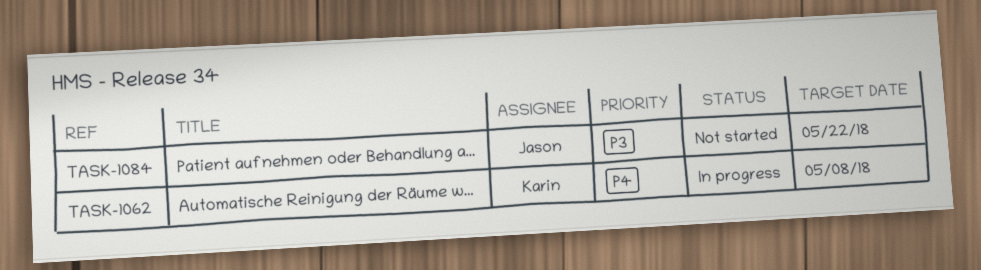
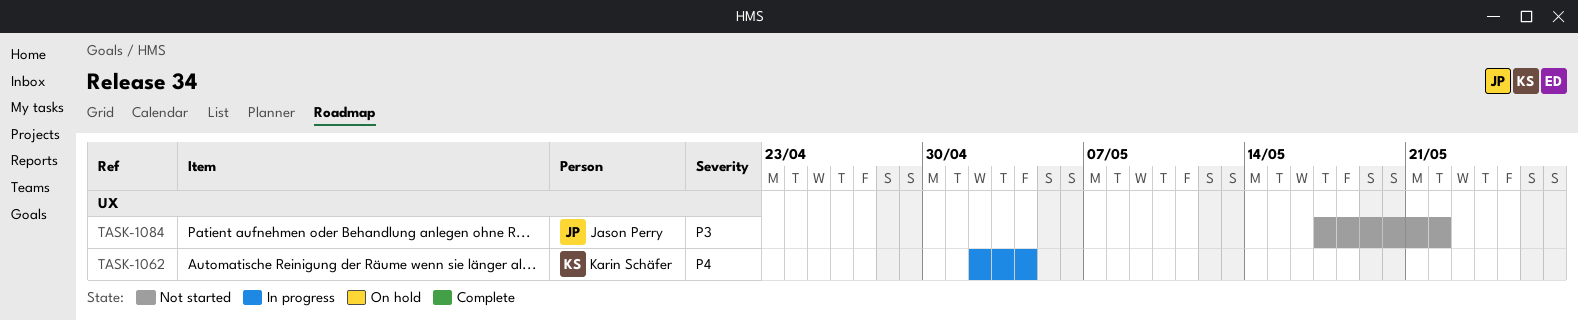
TASK-1062, due: May 8 -> May 4

